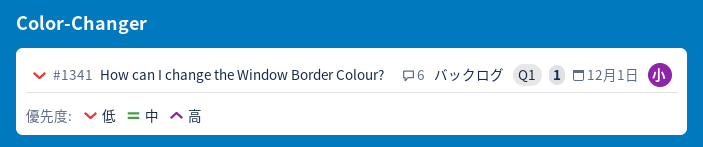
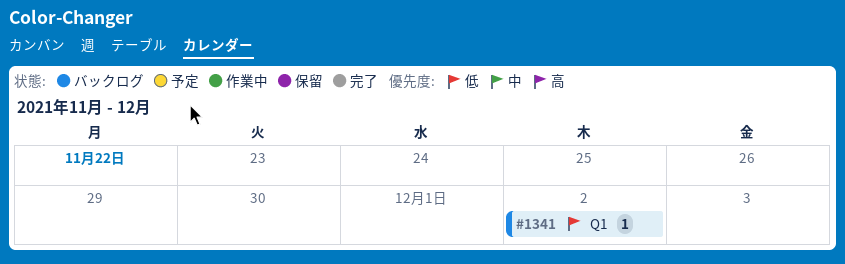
#1341, due: Dec 1 -> Dec 2

